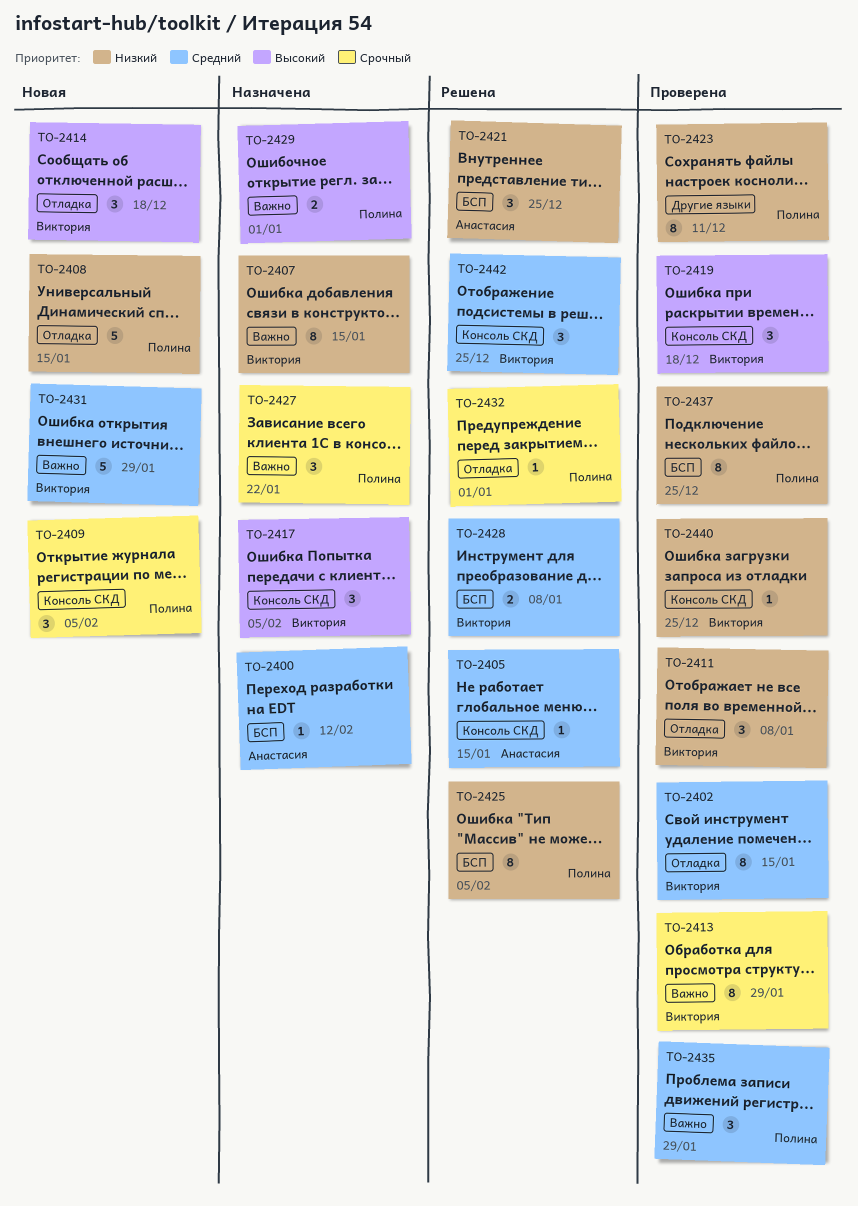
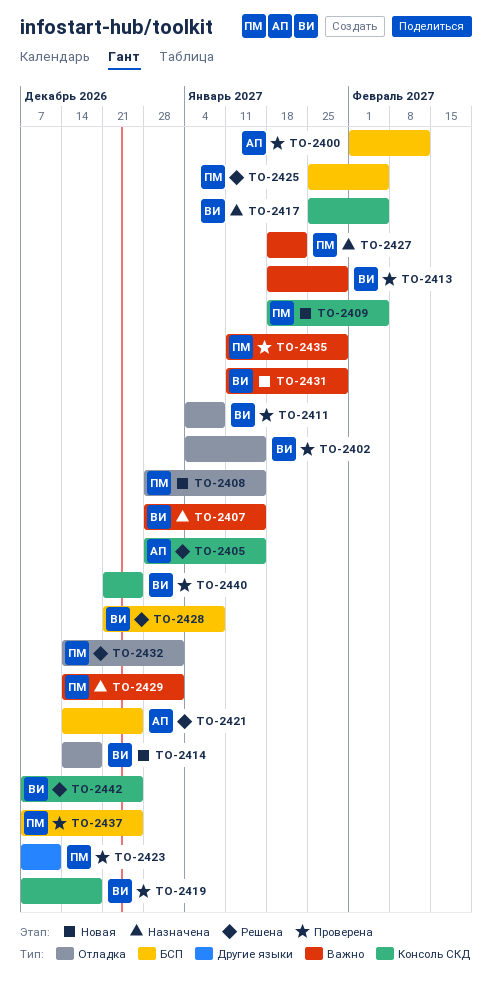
TO-2400, status: Назначена -> Проверена

